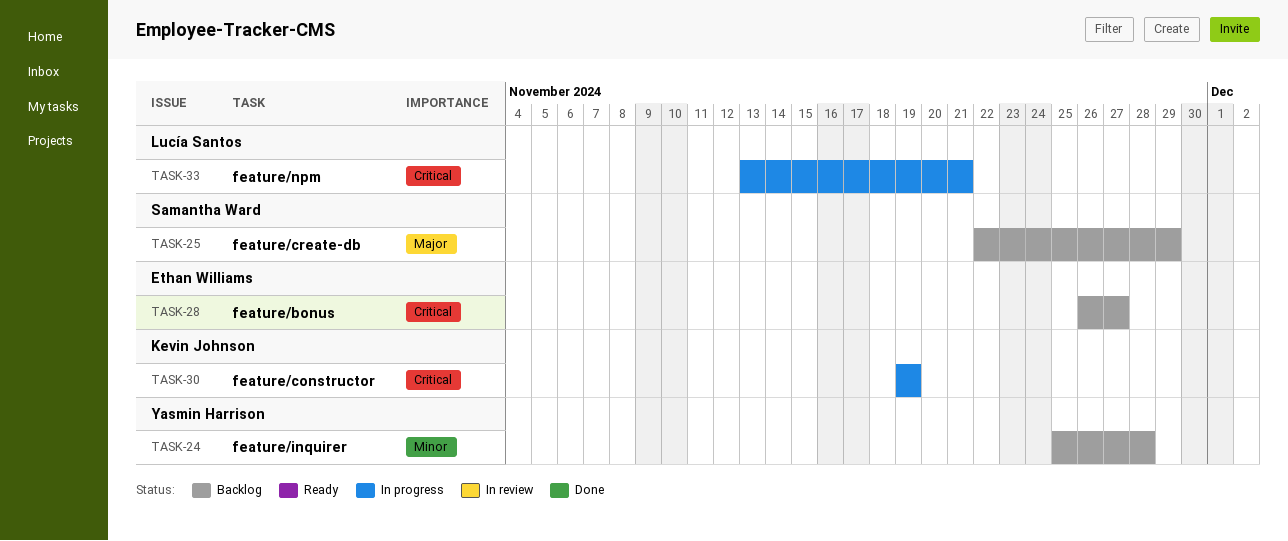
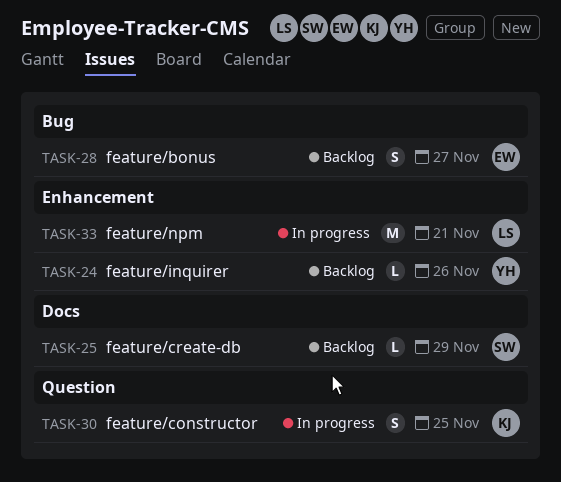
TASK-24, due: Nov 28 -> Nov 26
TASK-30, due: Nov 19 -> Nov 25

